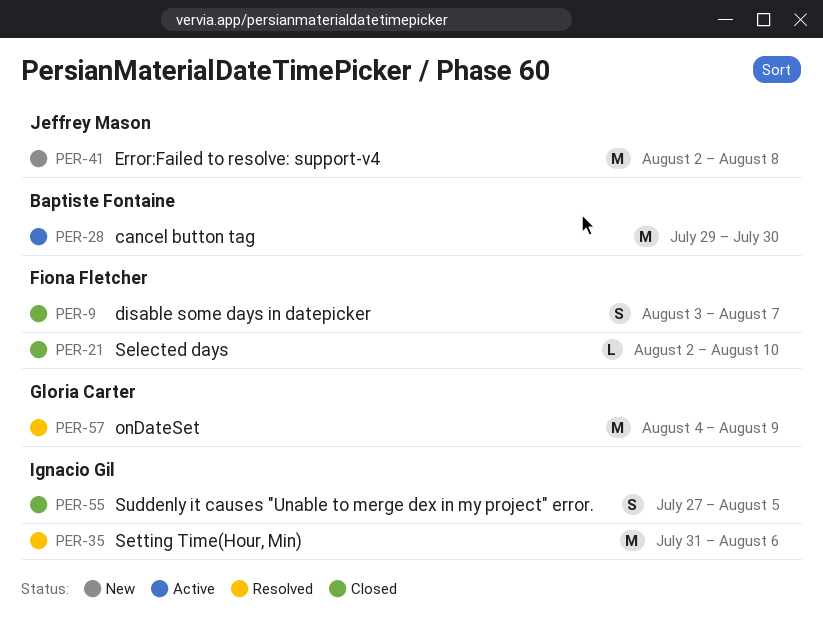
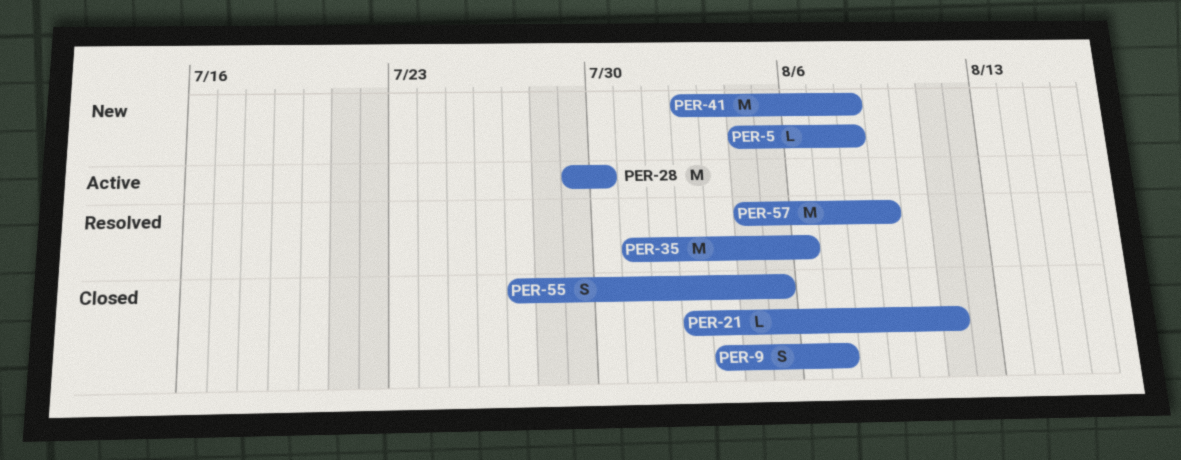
PER-5: none -> present
PER-21, due: Aug 10 -> Aug 11

